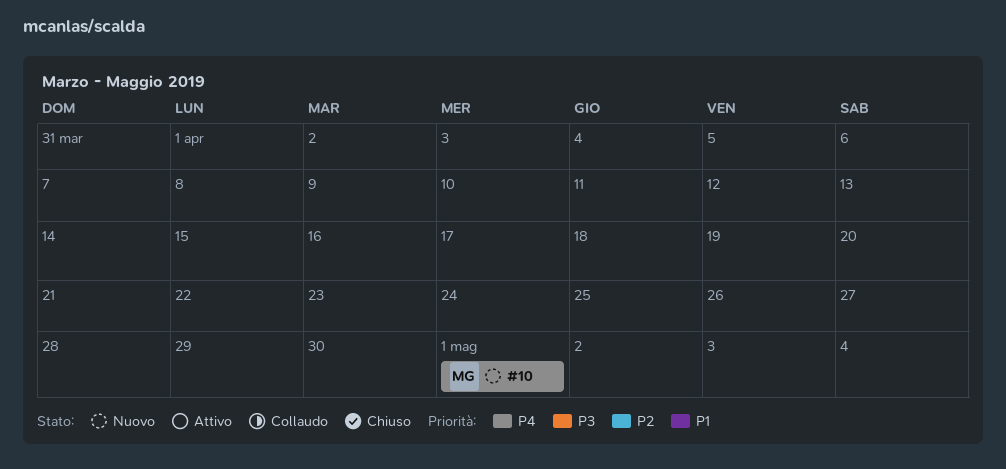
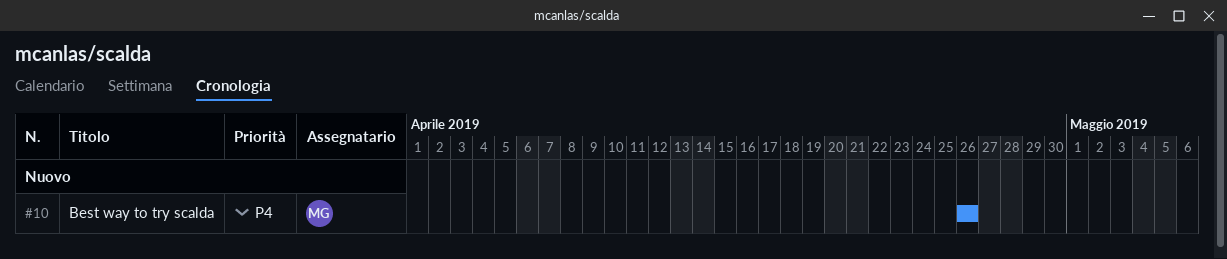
#10, start: May 1 -> Apr 26
#10, due: May 1 -> Apr 26

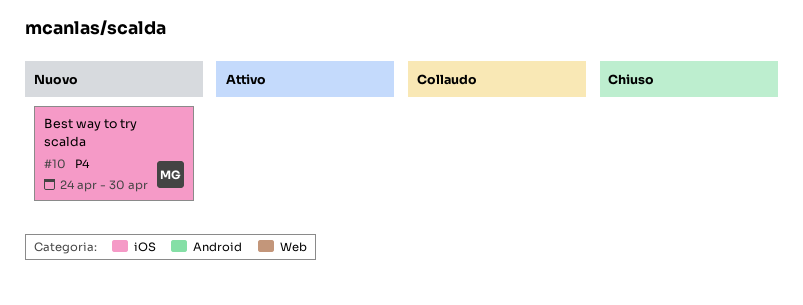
#10, start: Apr 26 -> Apr 24
#10, due: Apr 26 -> Apr 30

